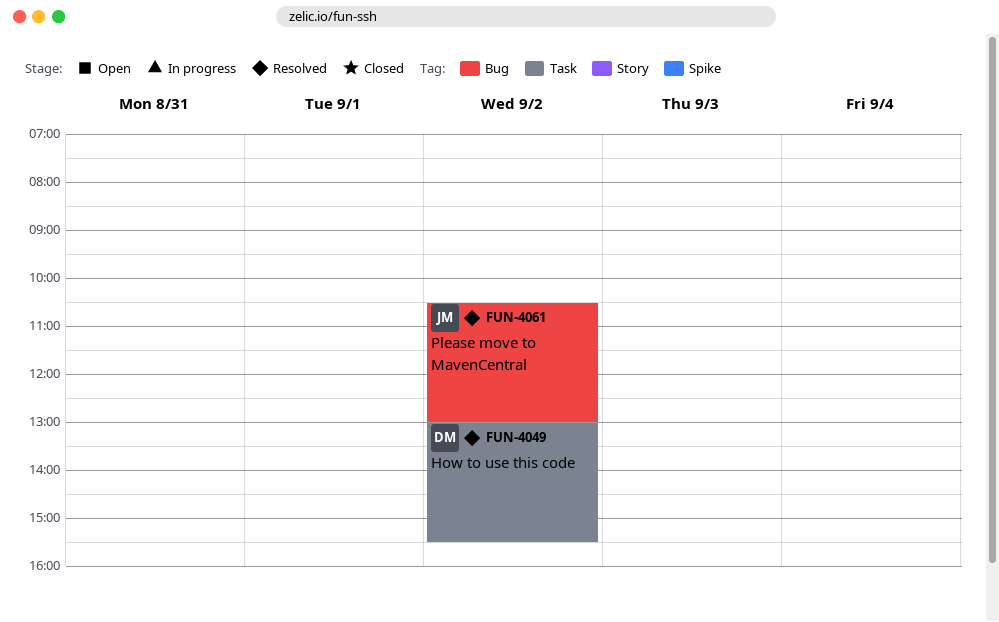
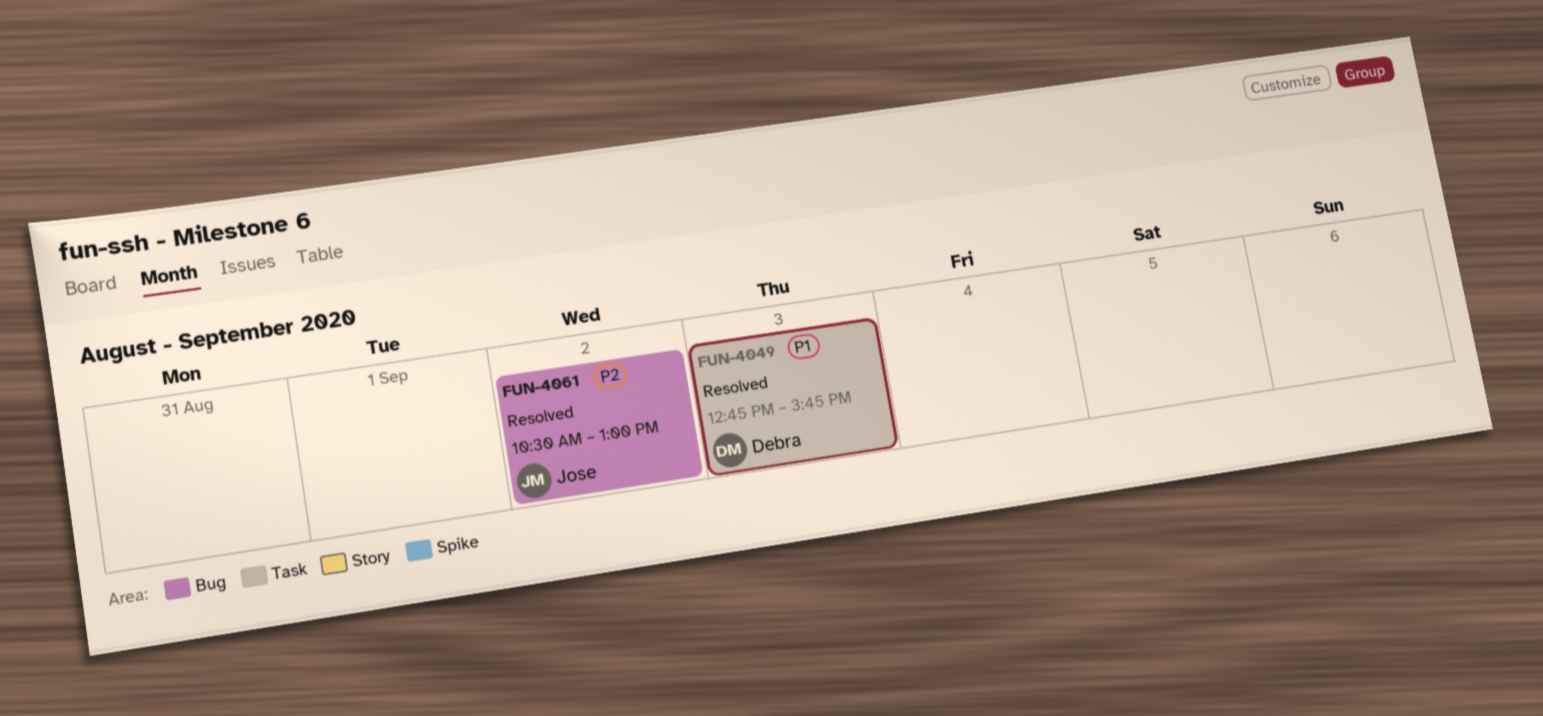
FUN-4049, day: Sep 2 -> Sep 3
FUN-4049, begins: 13:00 -> 12:45
FUN-4049, ends: 15:30 -> 15:45

